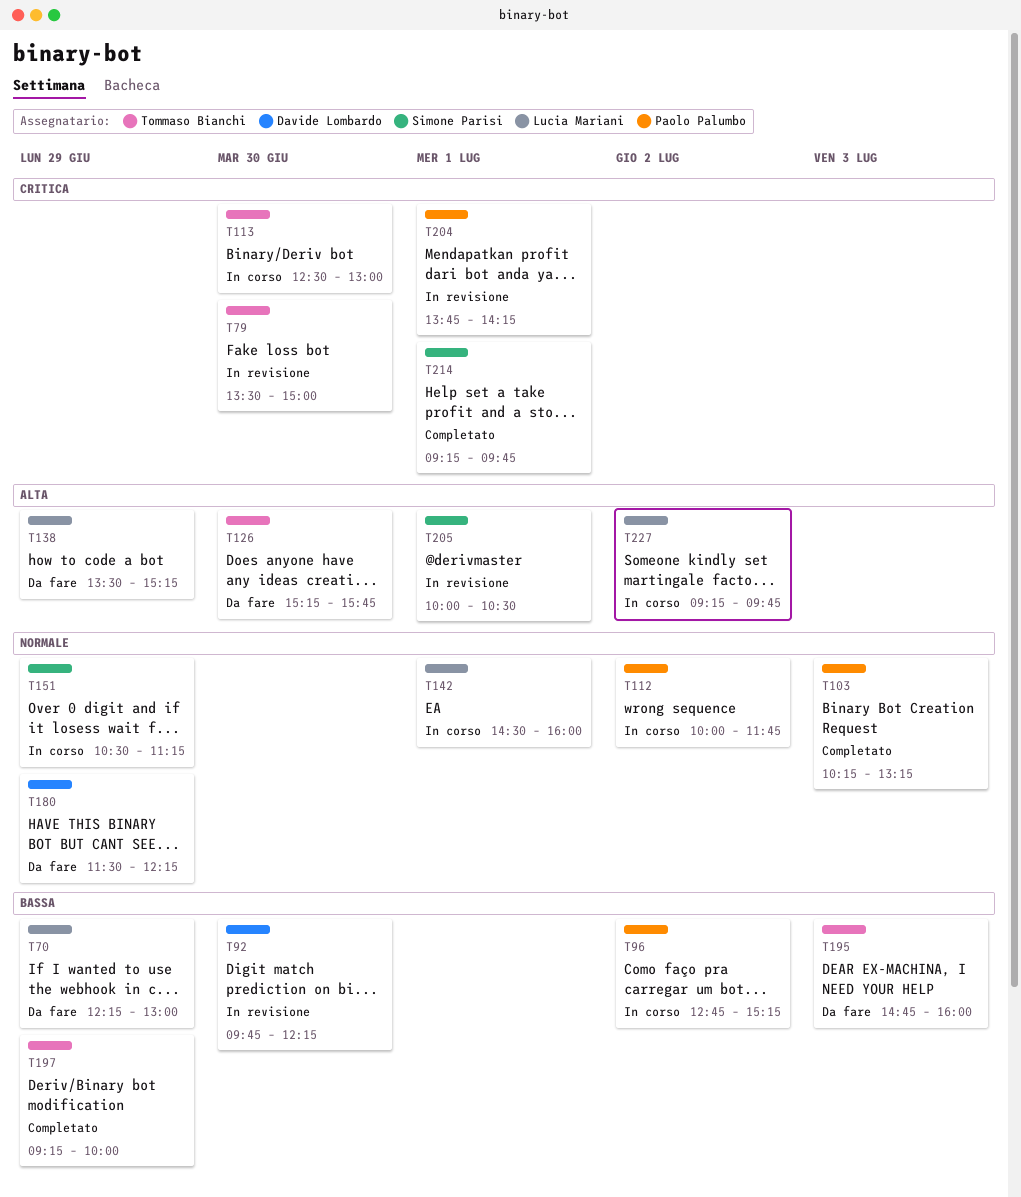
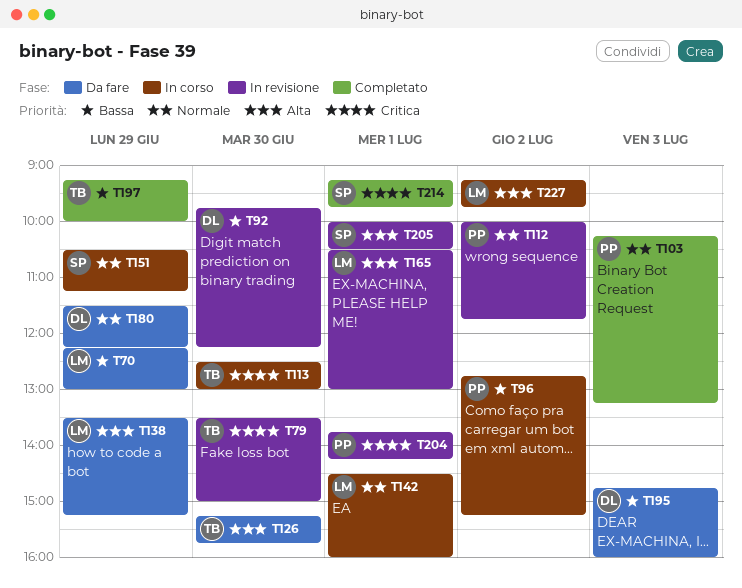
T112, status: In corso -> In revisione
T165: none -> present
T195, owner: Tommaso Bianchi -> Davide Lombardo

